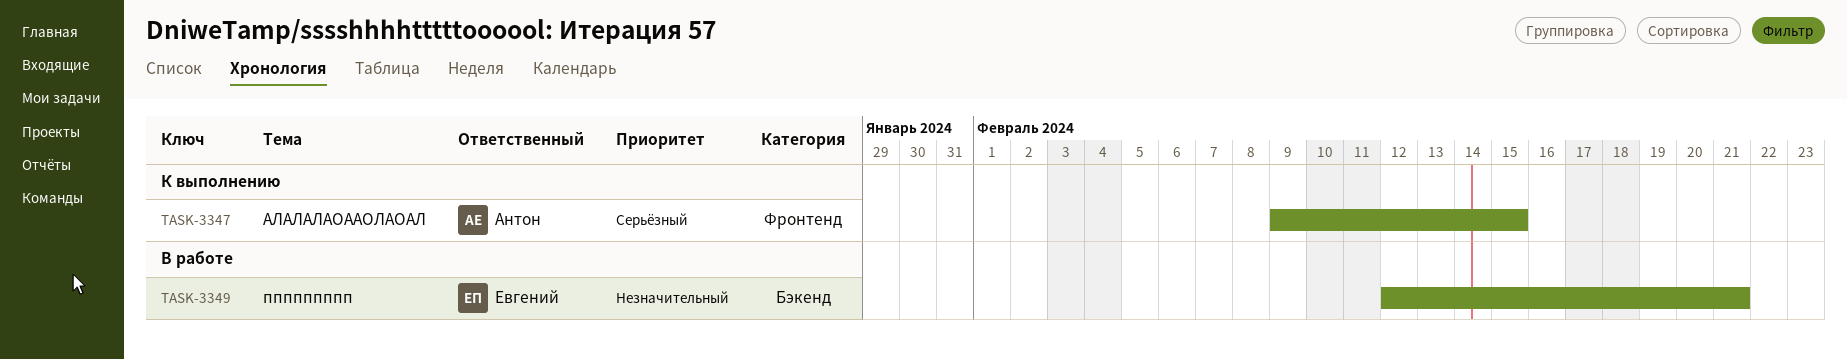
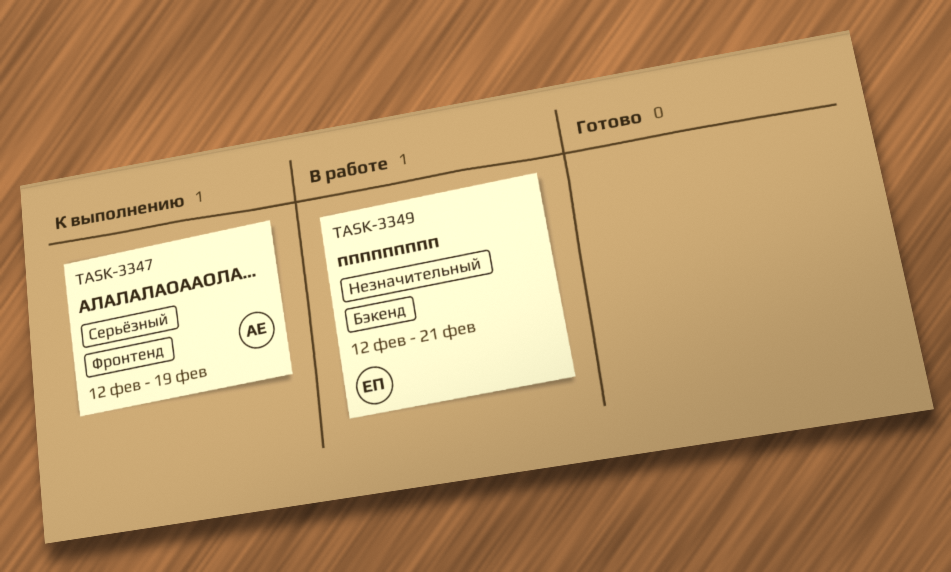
TASK-3347, start: Feb 9 -> Feb 12
TASK-3347, due: Feb 15 -> Feb 19

